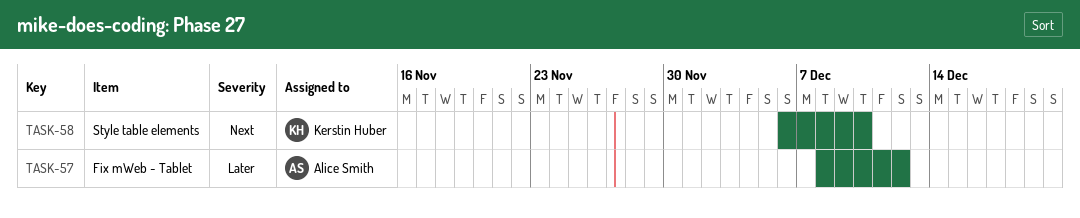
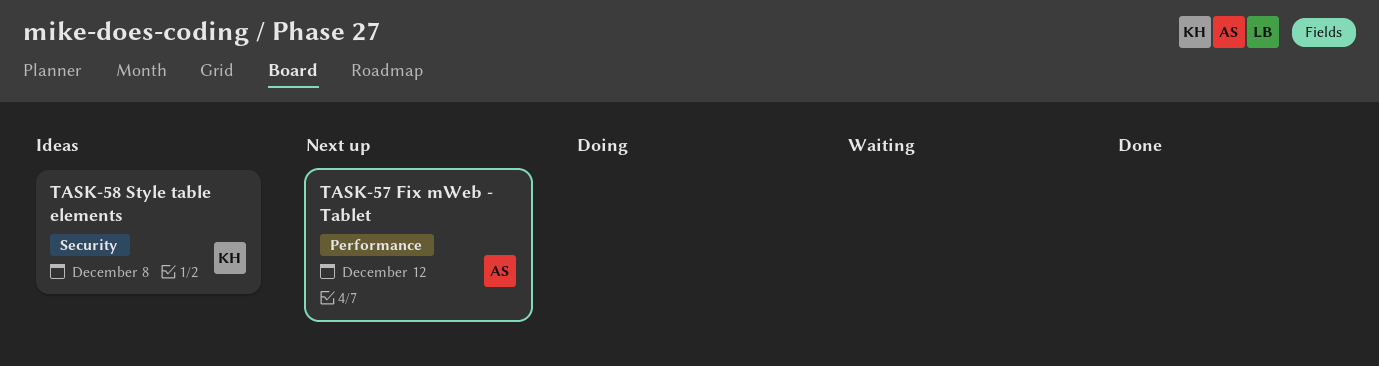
TASK-58, due: Dec 10 -> Dec 8

